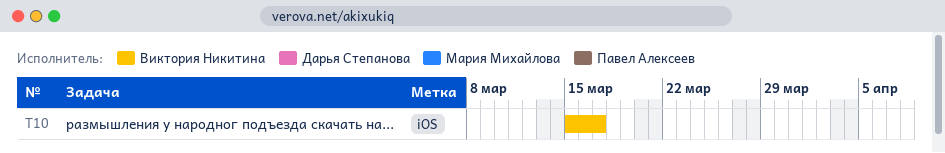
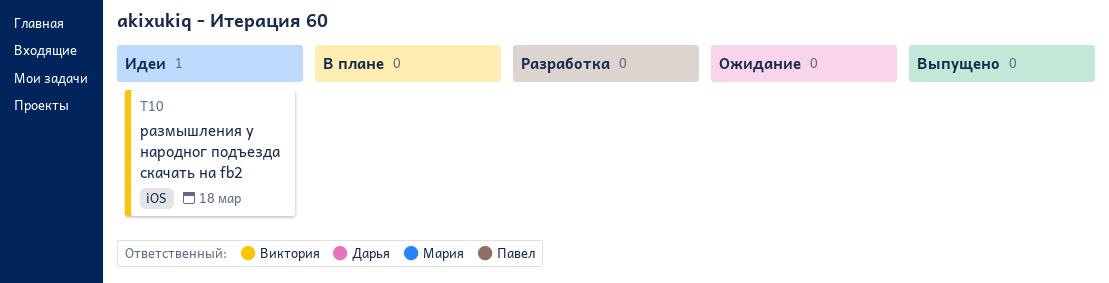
T10, due: Mar 17 -> Mar 18

